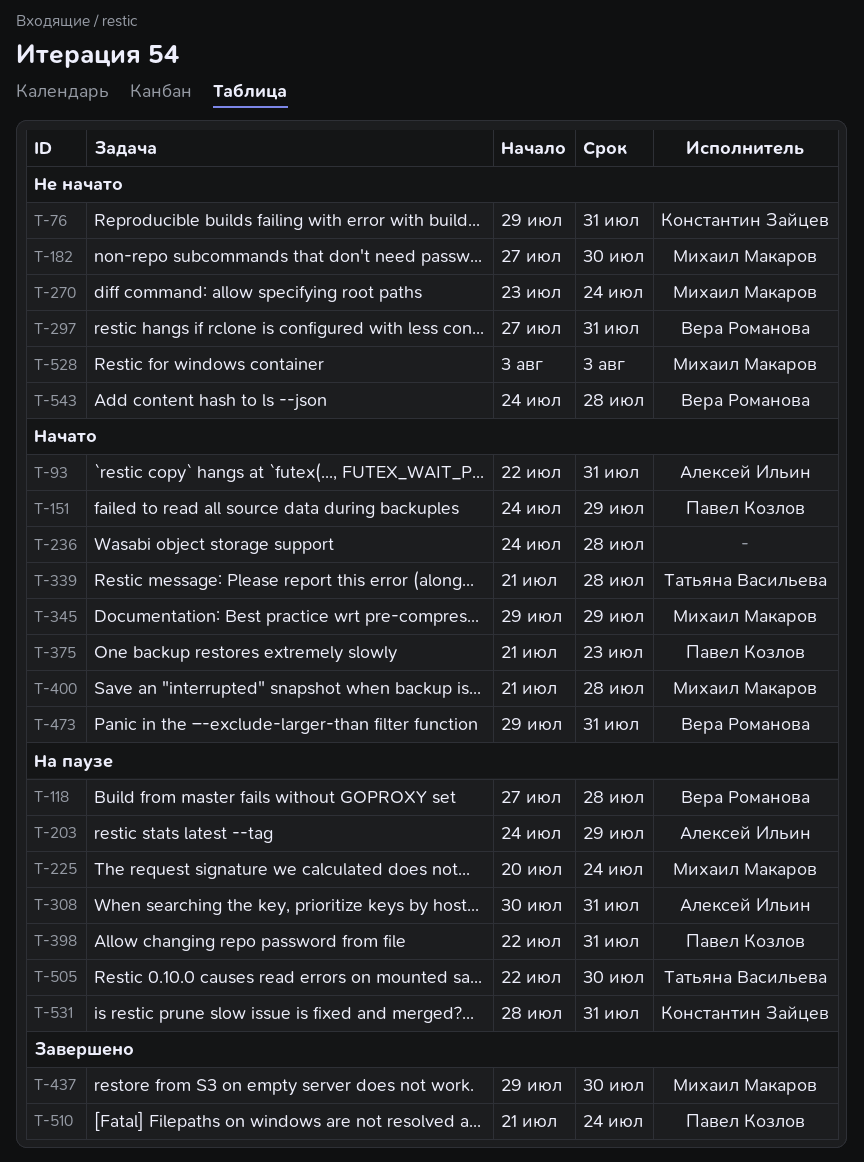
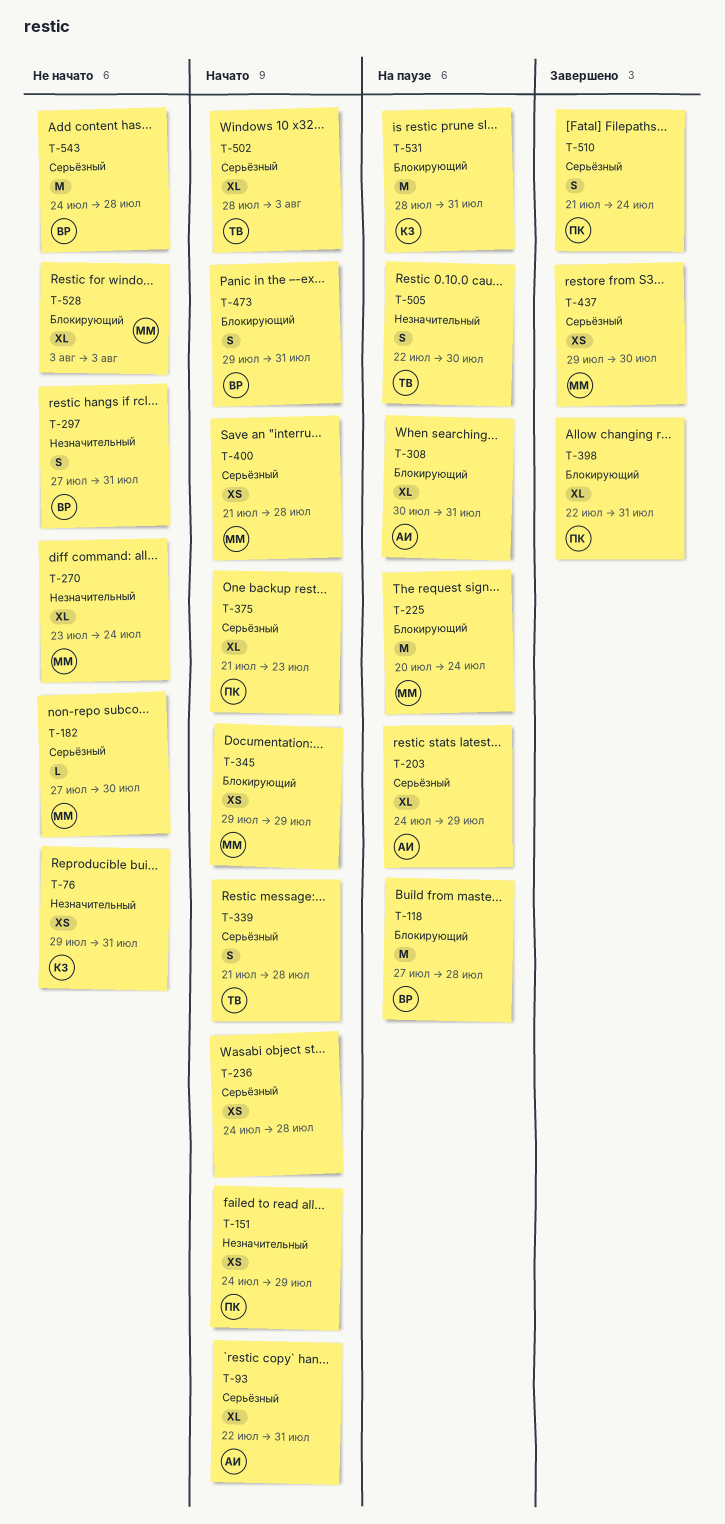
T-398, status: На паузе -> Завершено
T-502: none -> present

